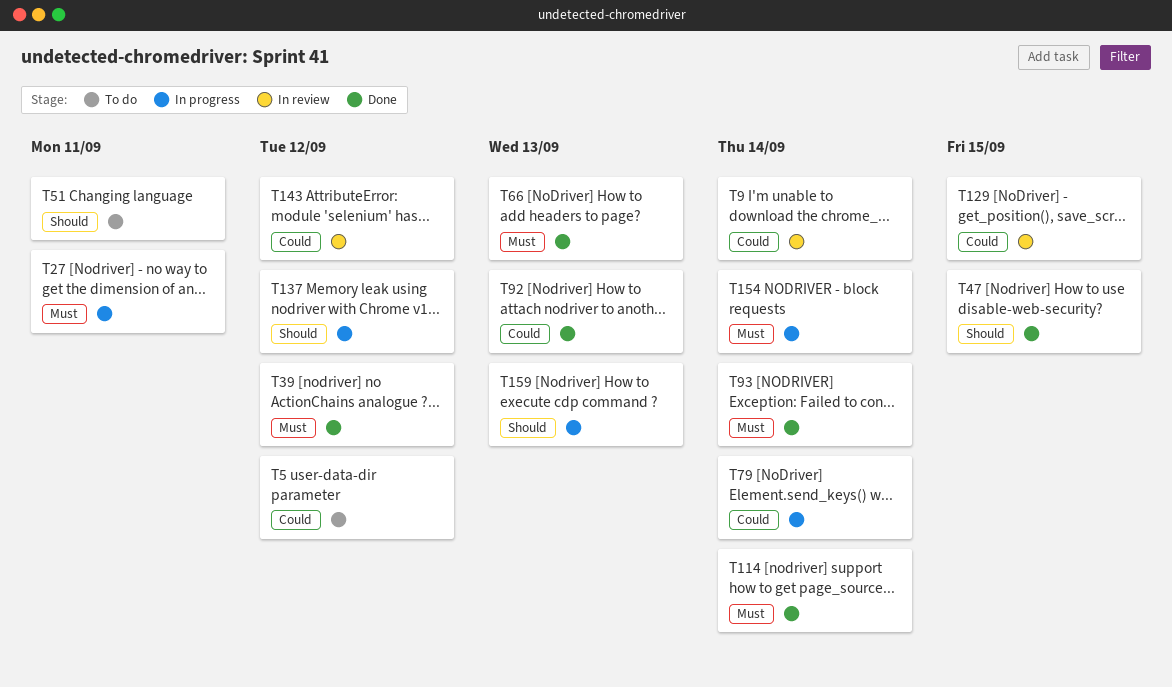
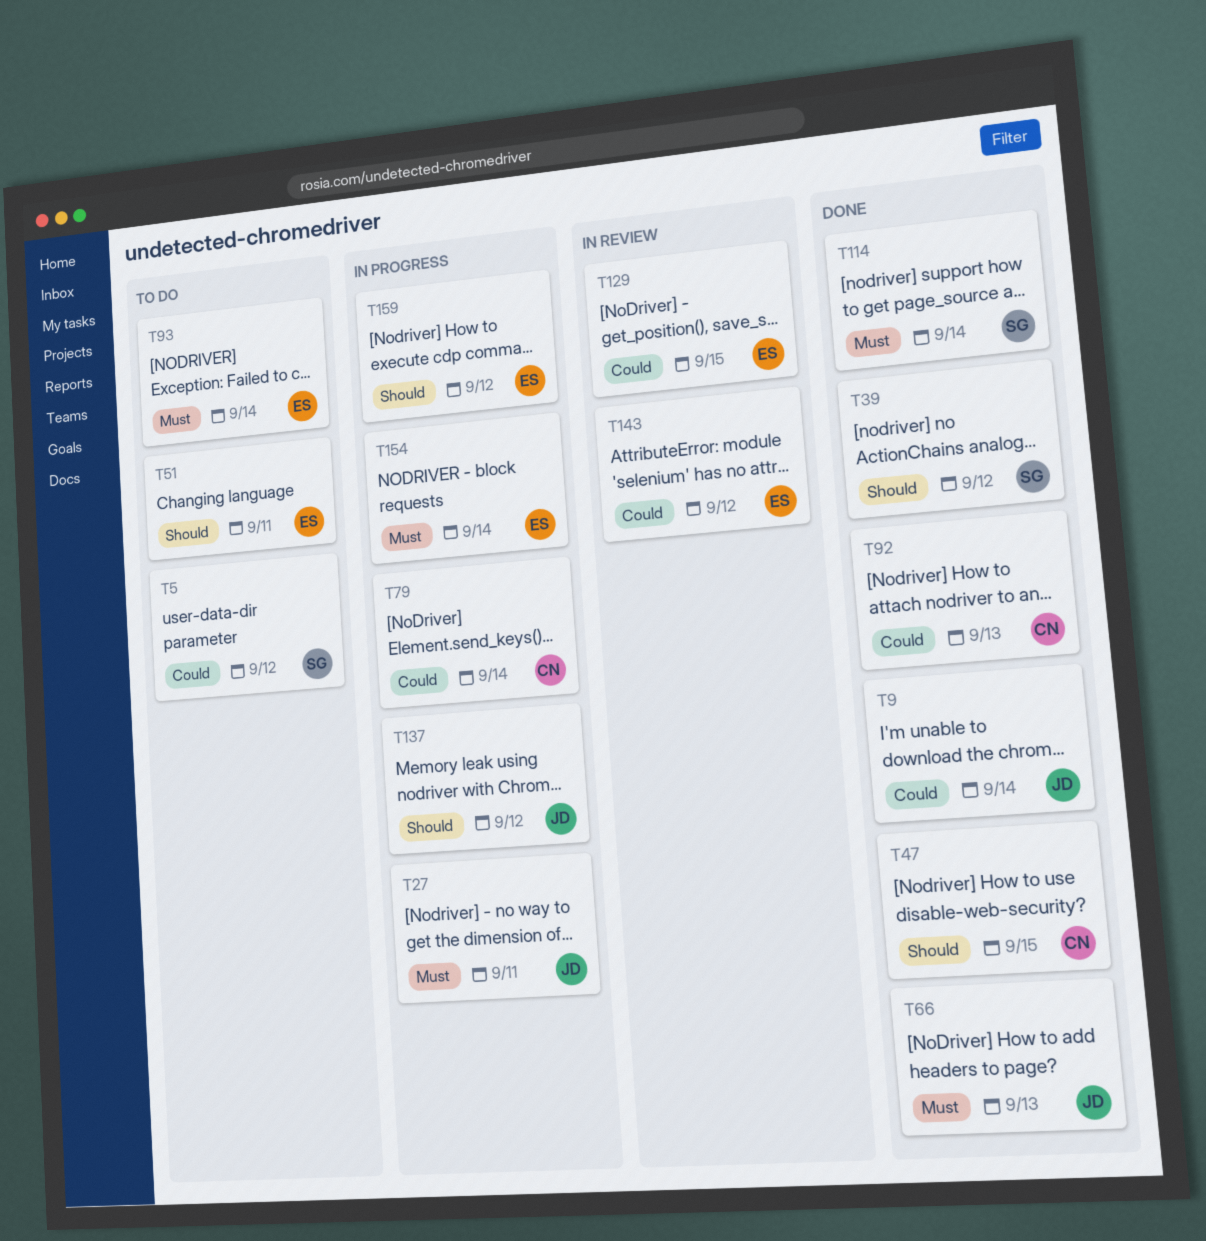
T9, status: In review -> Done
T39, priority: Must -> Should
T93, status: Done -> To do
T159, due: Sep 13 -> Sep 12

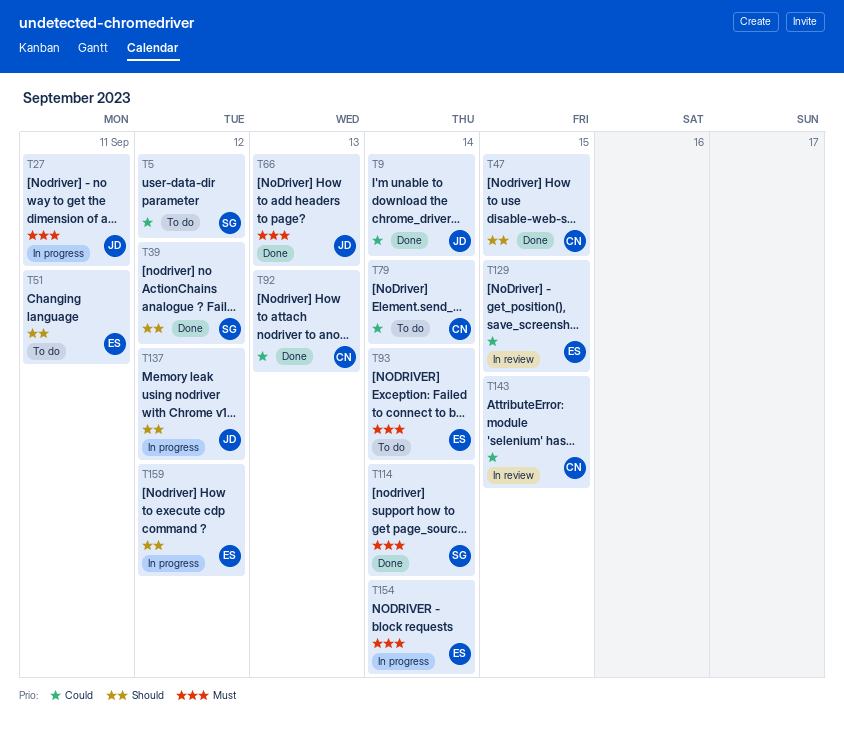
T79, status: In progress -> To do
T143, owner: ES -> CN
T143, due: Sep 12 -> Sep 15

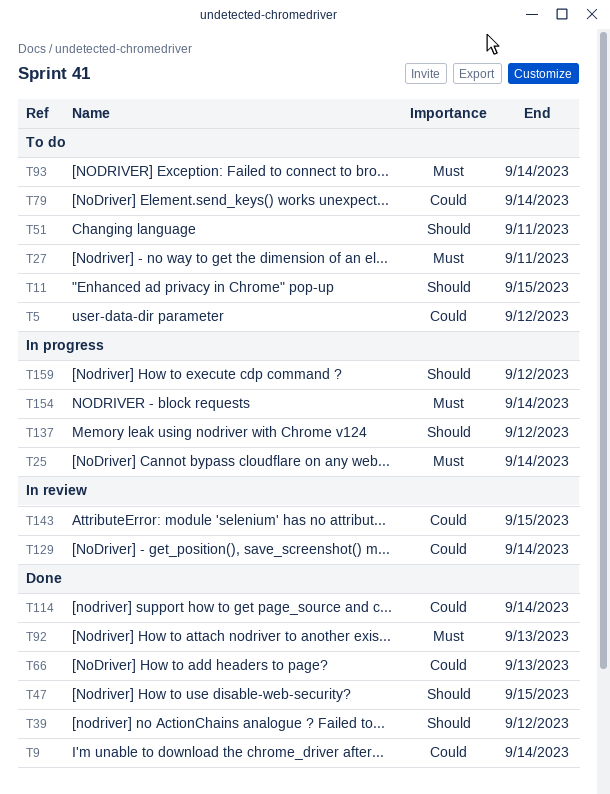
T11: none -> present
T25: none -> present
T27, status: In progress -> To do
T66, priority: Must -> Could
T92, priority: Could -> Must
T114, priority: Must -> Could
T129, due: Sep 15 -> Sep 14

